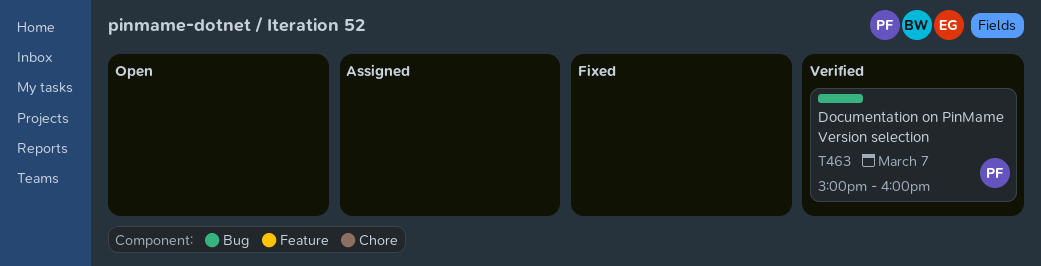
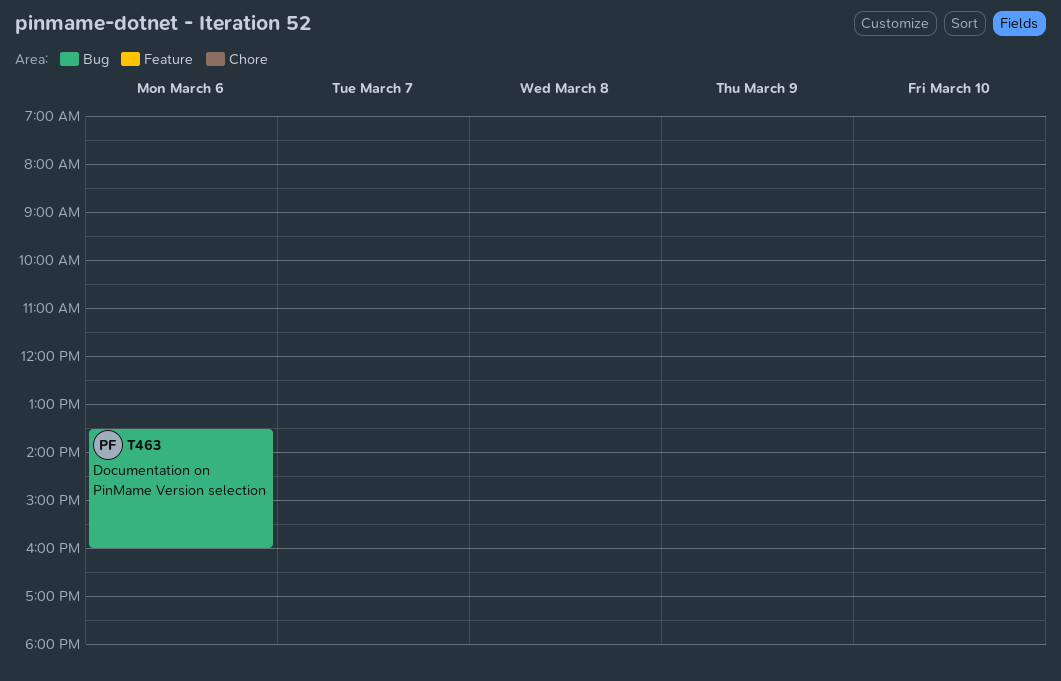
T463, day: Mar 7 -> Mar 6
T463, begins: 15:00 -> 13:30

